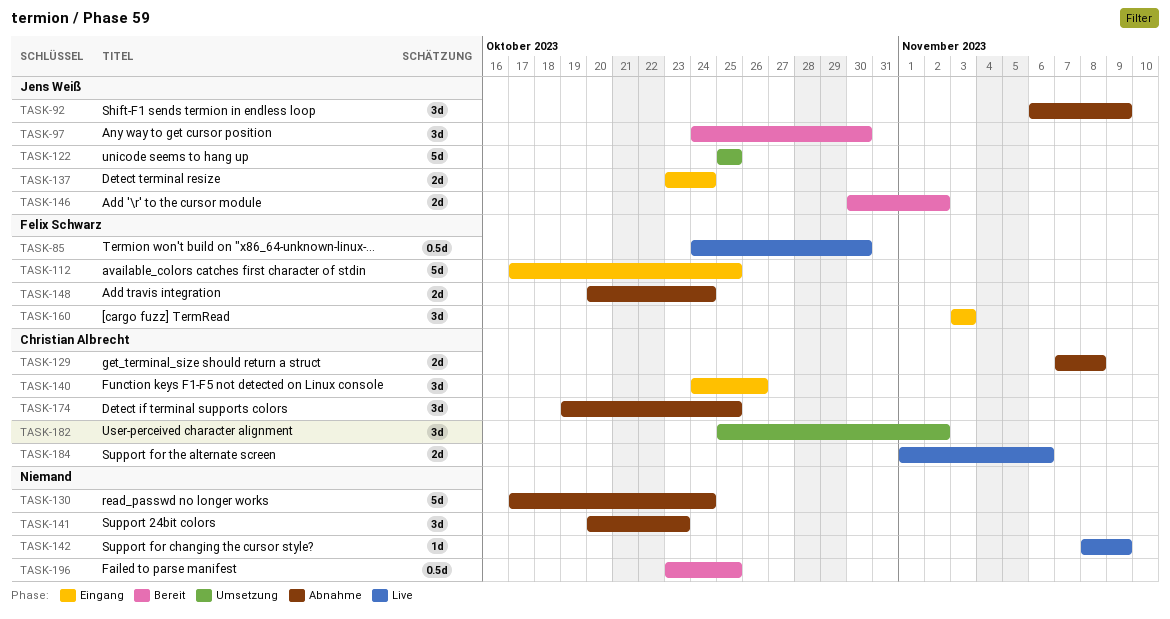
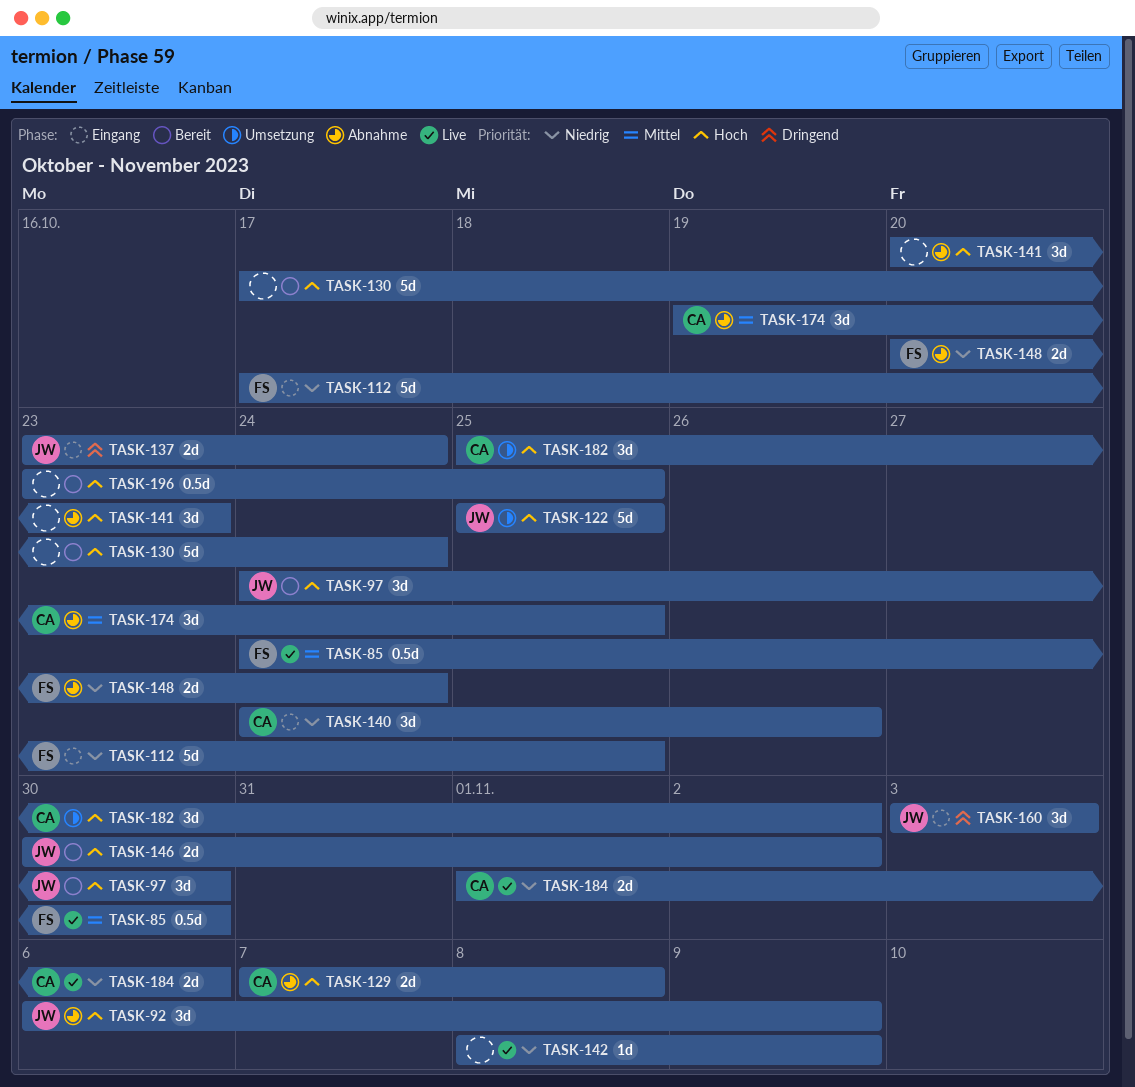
TASK-130, status: Abnahme -> Bereit
TASK-160, owner: Felix Schwarz -> Jens Weiß

